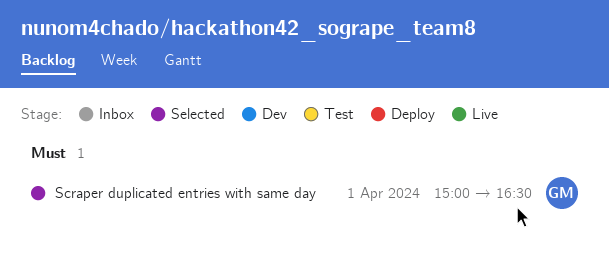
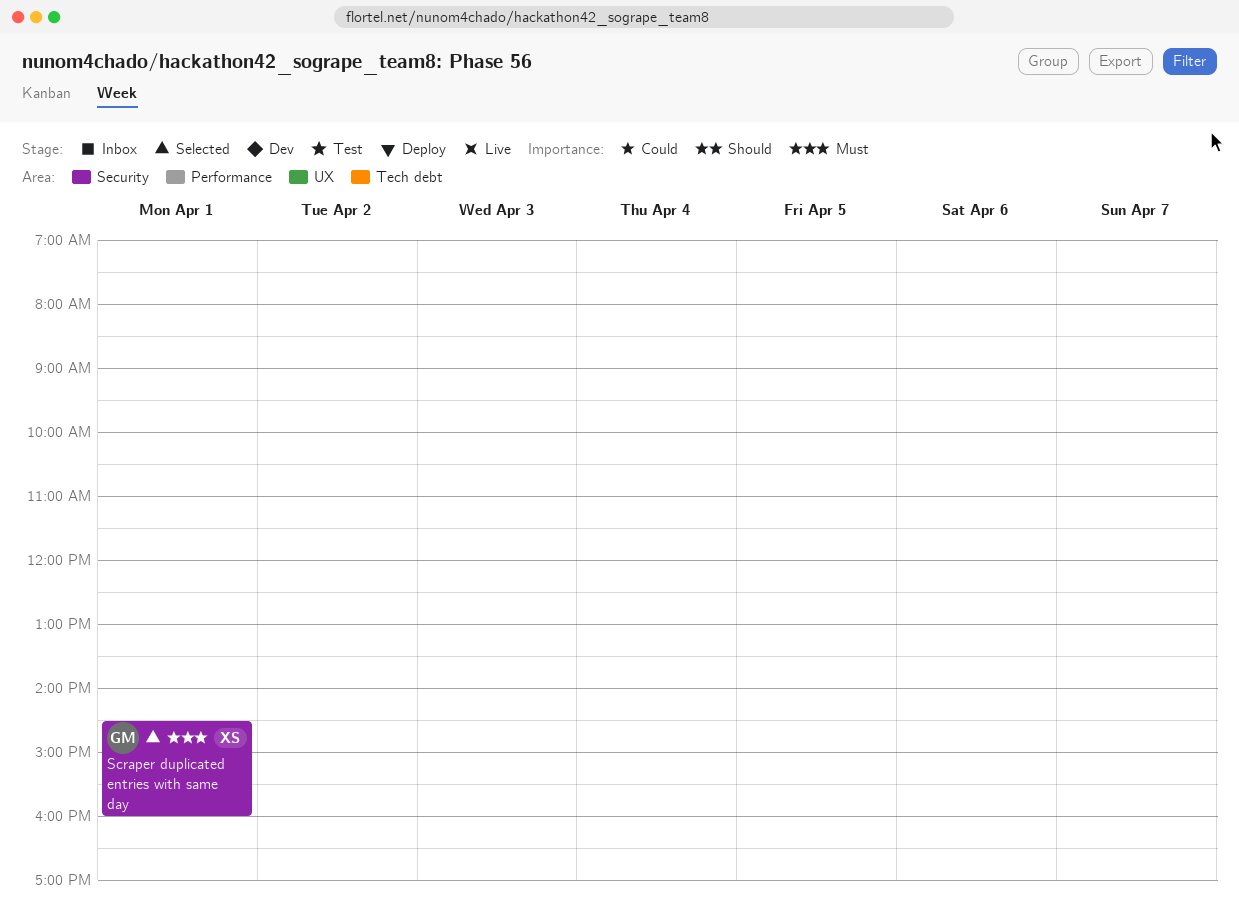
Scraper duplicated entries with same day, begins: 15:00 -> 14:30
Scraper duplicated entries with same day, ends: 16:30 -> 16:00

